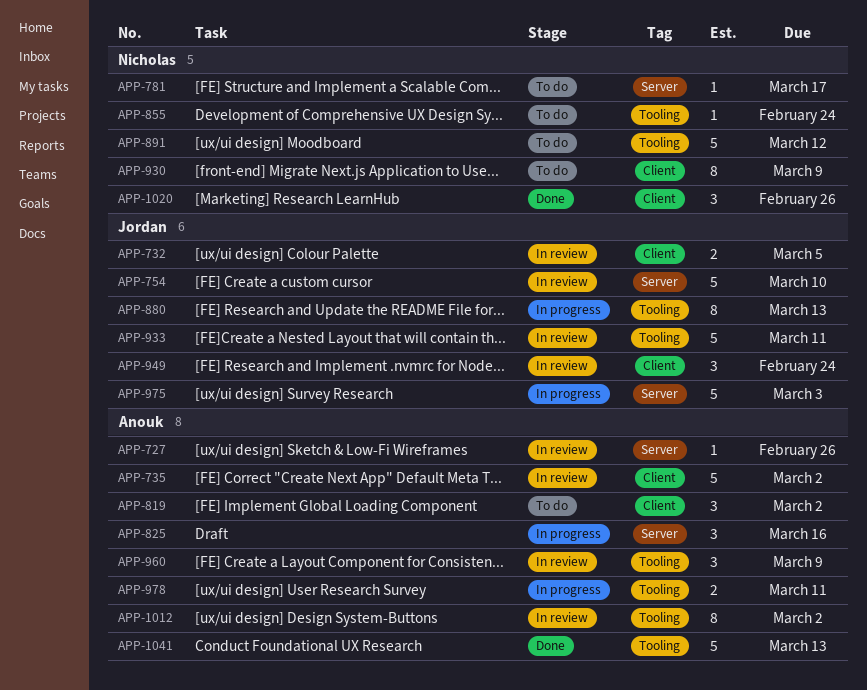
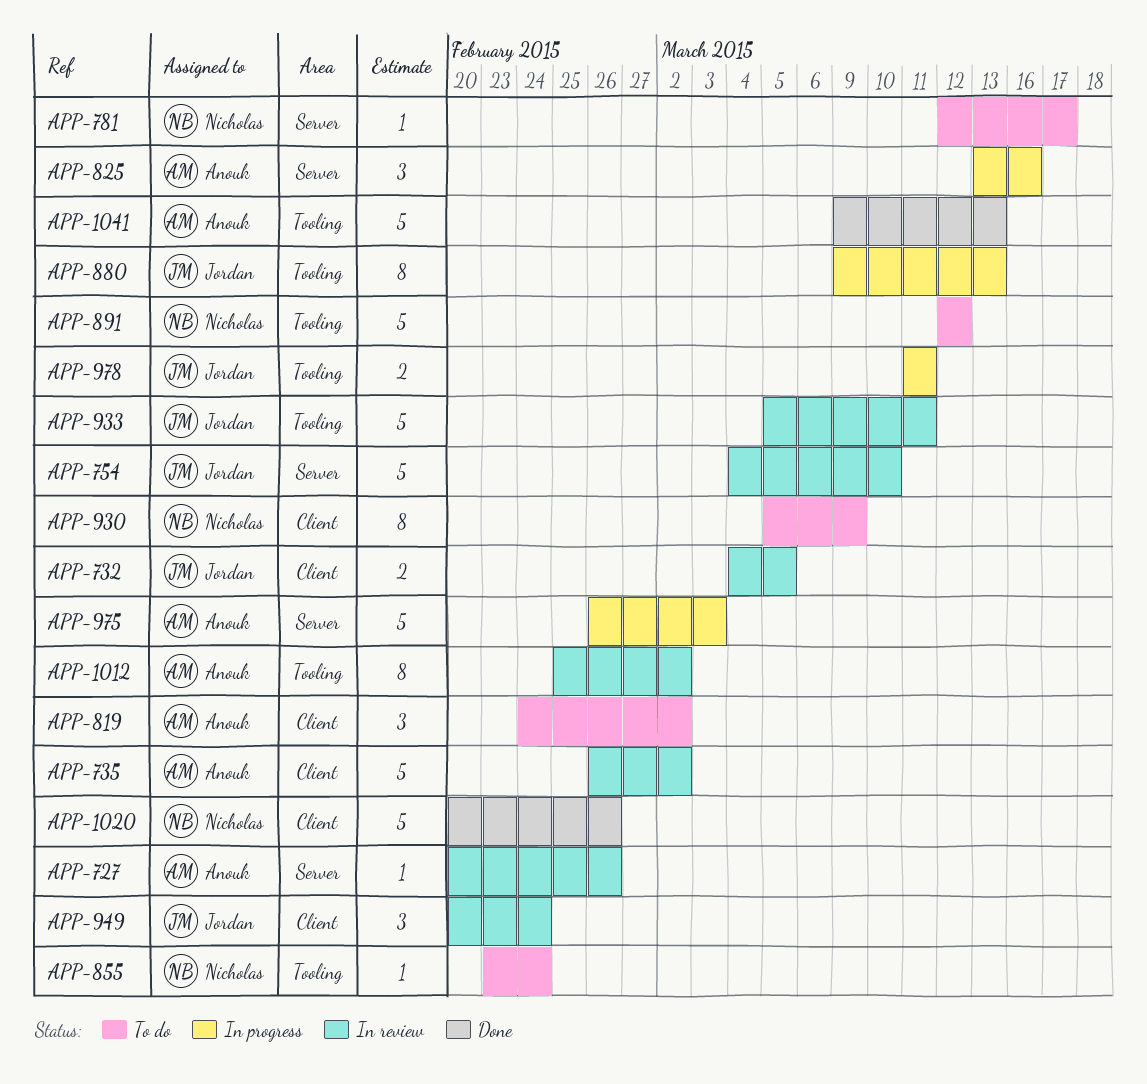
APP-960: present -> none
APP-975, owner: Jordan -> Anouk
APP-978, owner: Anouk -> Jordan
APP-1020, estimate: 3 -> 5

